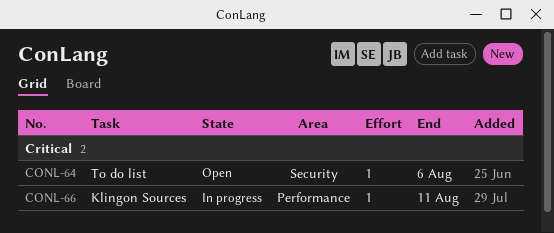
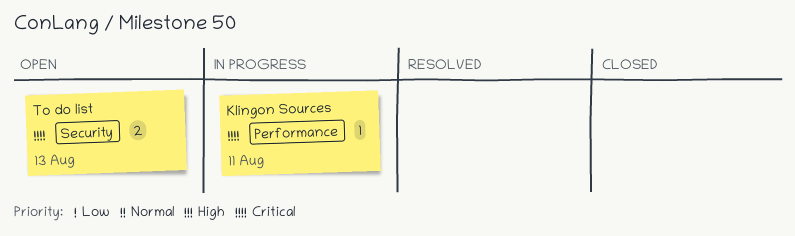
To do list, estimate: 1 -> 2
To do list, due: Aug 6 -> Aug 13

